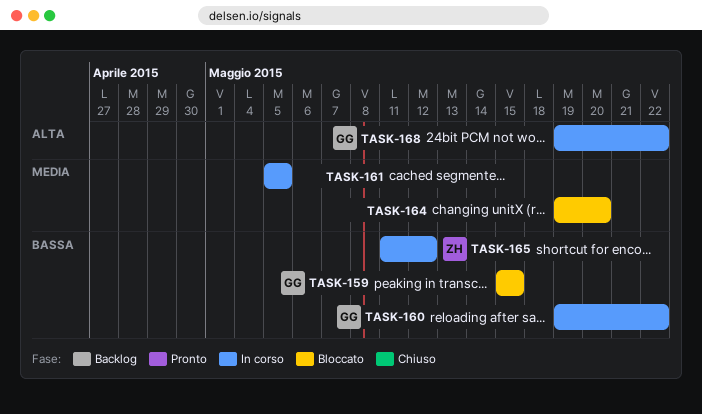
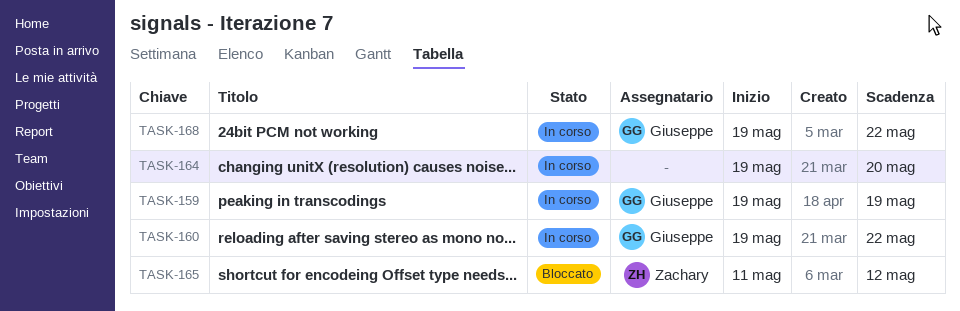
TASK-159, status: Bloccato -> In corso
TASK-159, start: May 15 -> May 19
TASK-159, due: May 15 -> May 19
TASK-161: present -> none
TASK-164, status: Bloccato -> In corso
TASK-165, status: In corso -> Bloccato

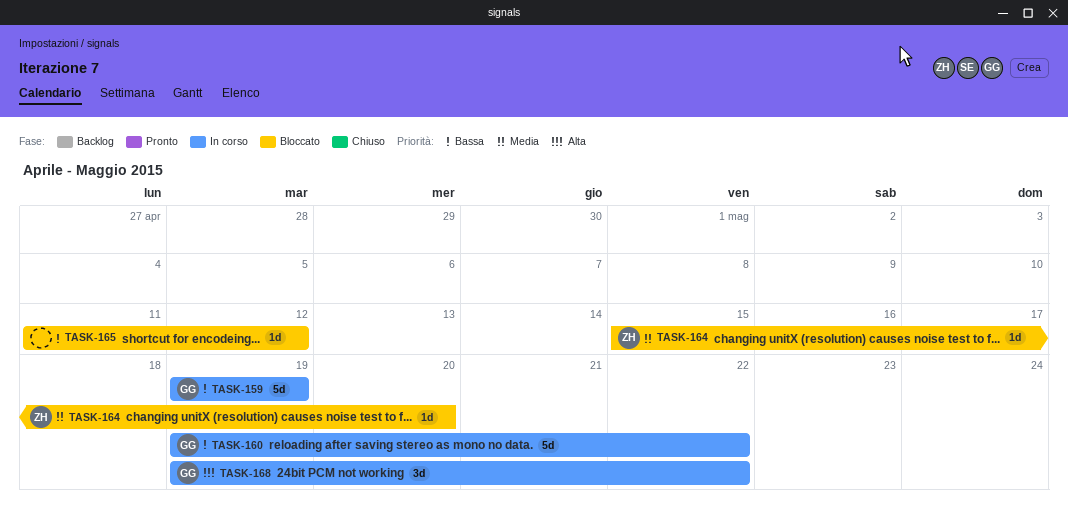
TASK-164, status: In corso -> Bloccato
TASK-164, owner: none -> Zachary
TASK-164, start: May 19 -> May 15
TASK-165, owner: Zachary -> none

